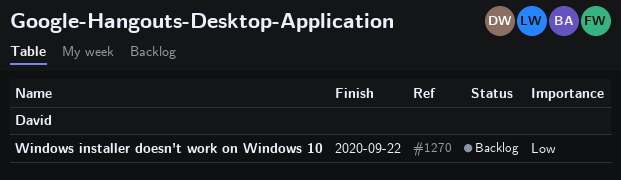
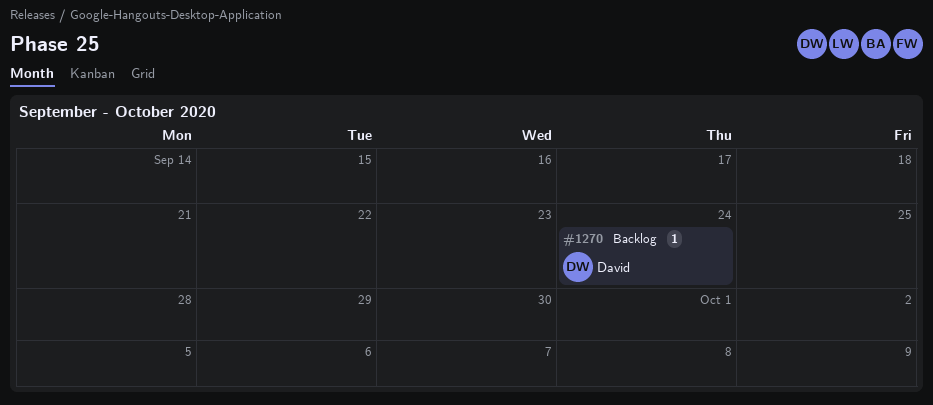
#1270, due: Sep 22 -> Sep 24

